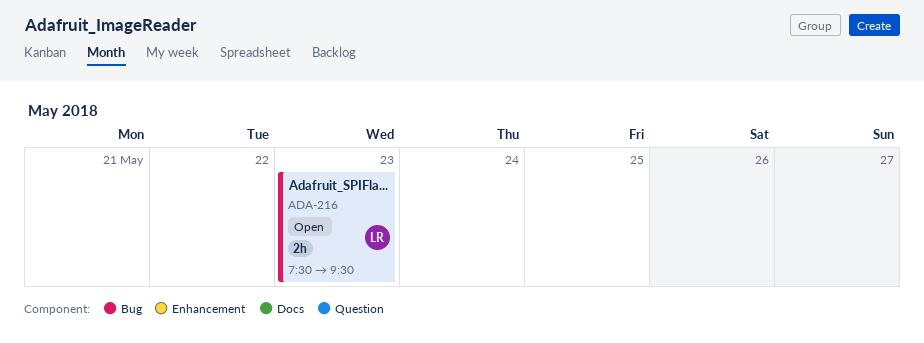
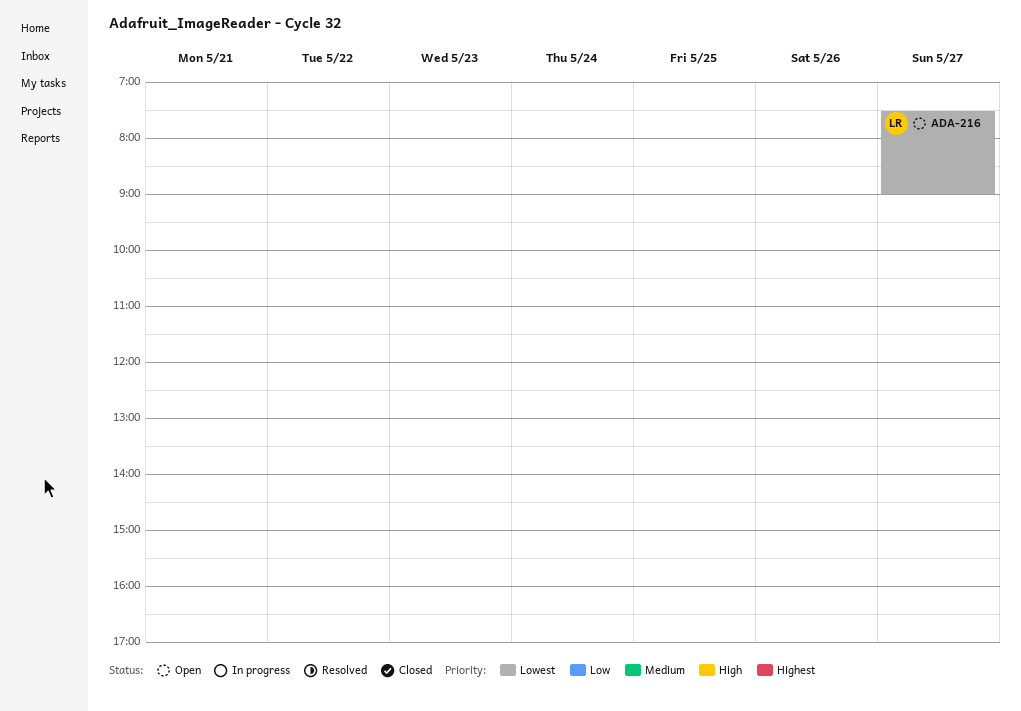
ADA-216, day: May 23 -> May 27
ADA-216, ends: 09:30 -> 09:00

